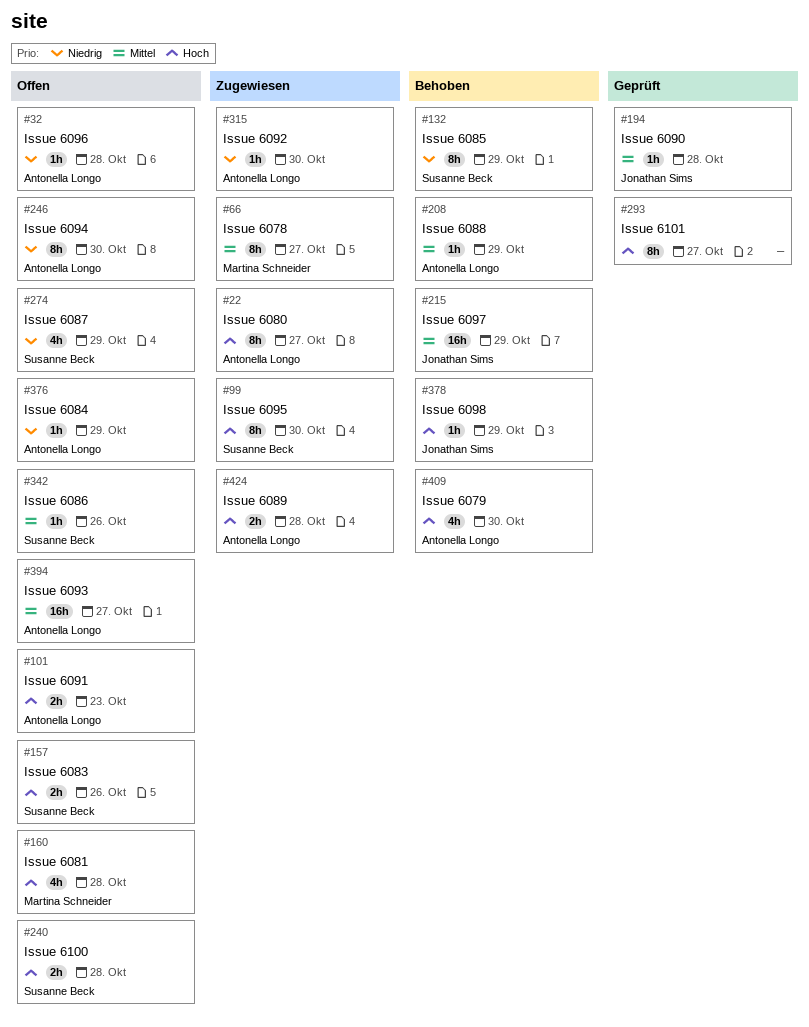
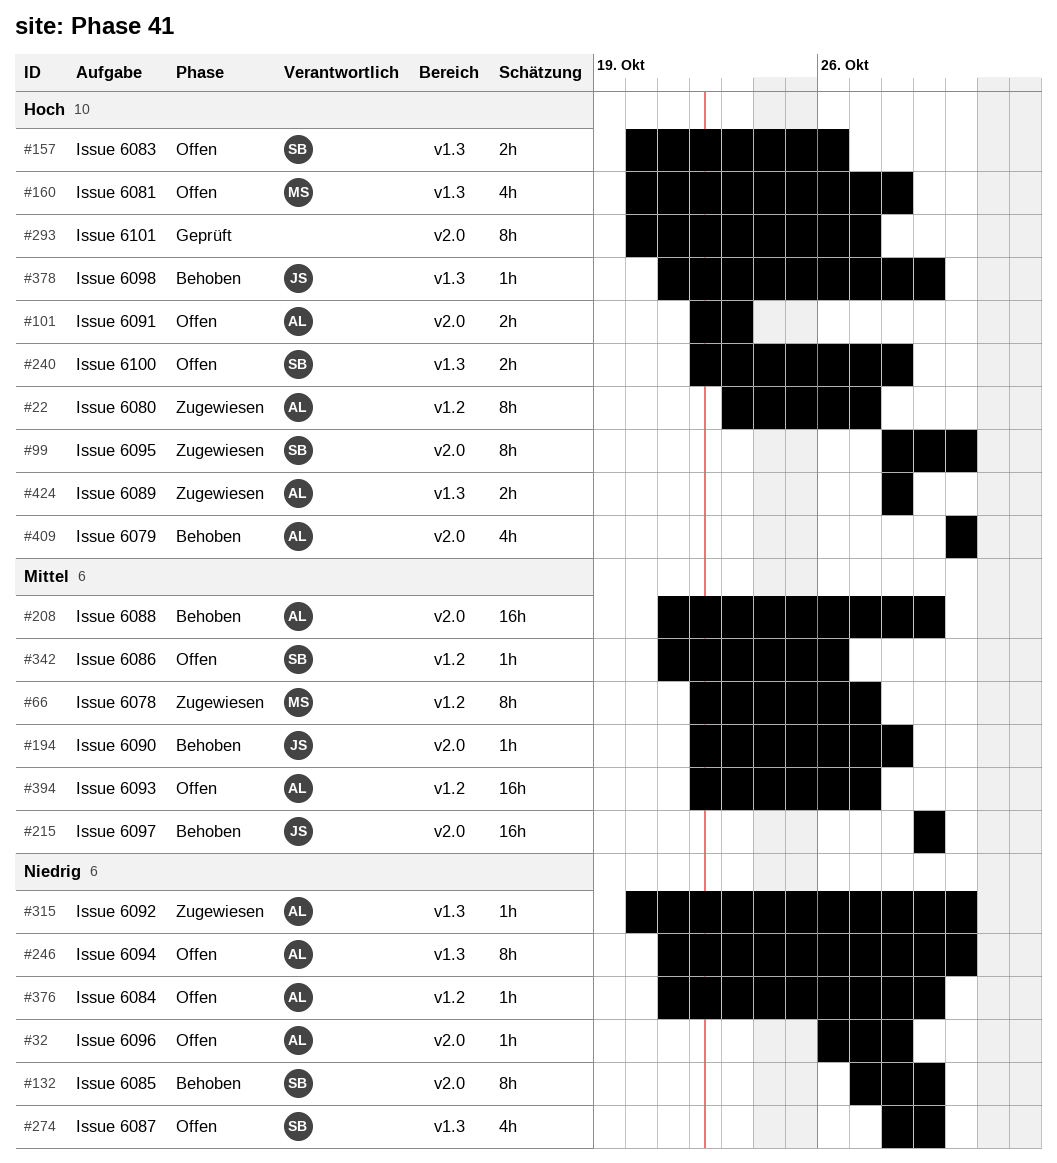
#194, status: Geprüft -> Behoben
#208, estimate: 1h -> 16h

